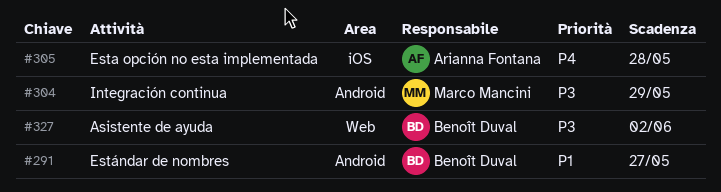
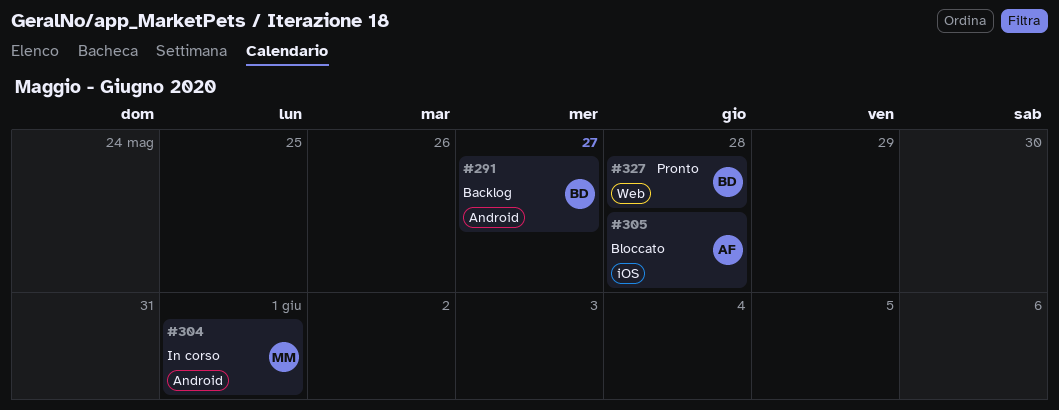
#304, due: May 29 -> Jun 1
#327, due: Jun 2 -> May 28

